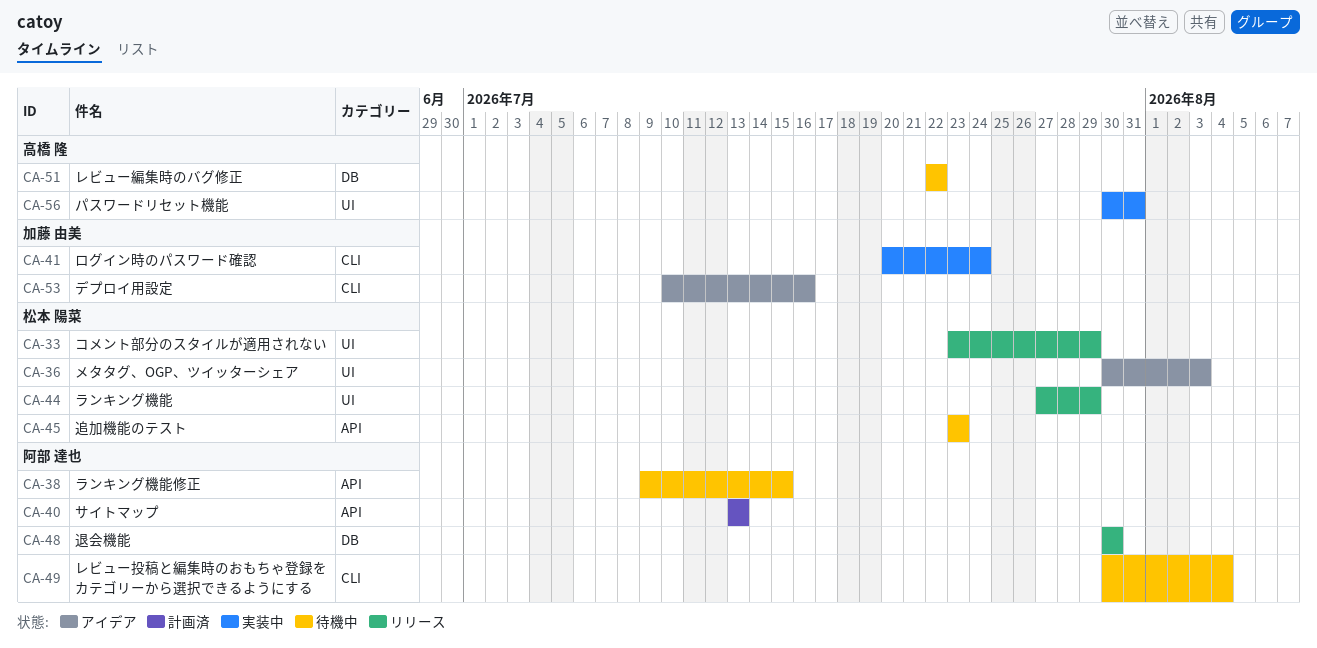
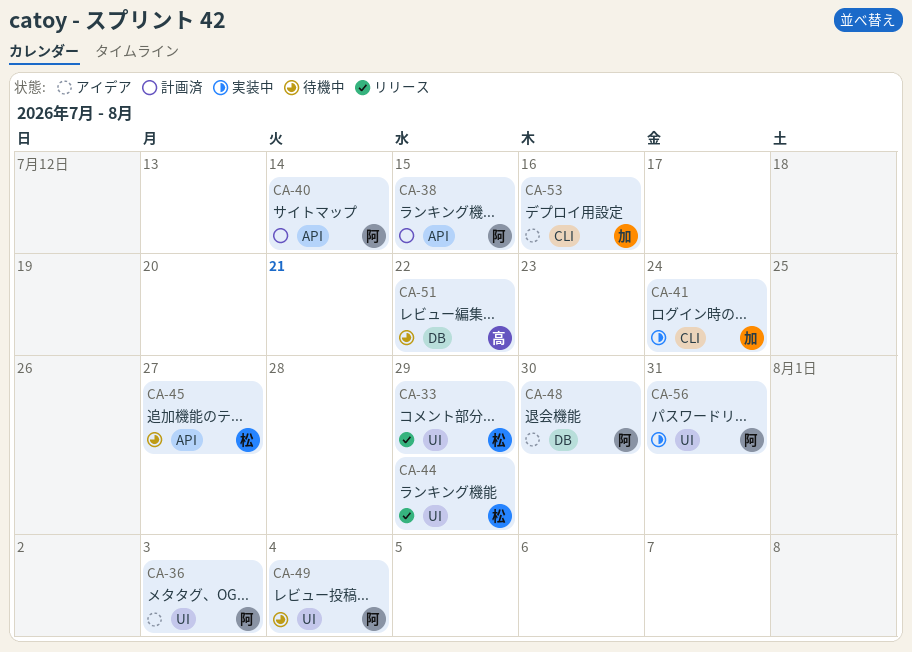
CA-36, owner: 松本 陽菜 -> 阿部 達也
CA-38, status: 待機中 -> 計画済
CA-40, due: Jul 13 -> Jul 14
CA-45, due: Jul 23 -> Jul 27
CA-48, status: リリース -> アイデア
CA-49, label: CLI -> UI
CA-56, owner: 高橋 隆 -> 阿部 達也

